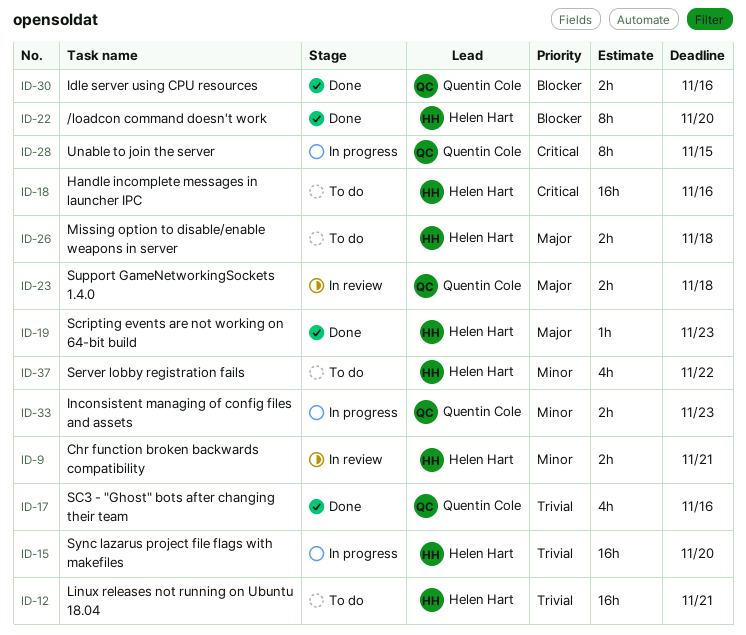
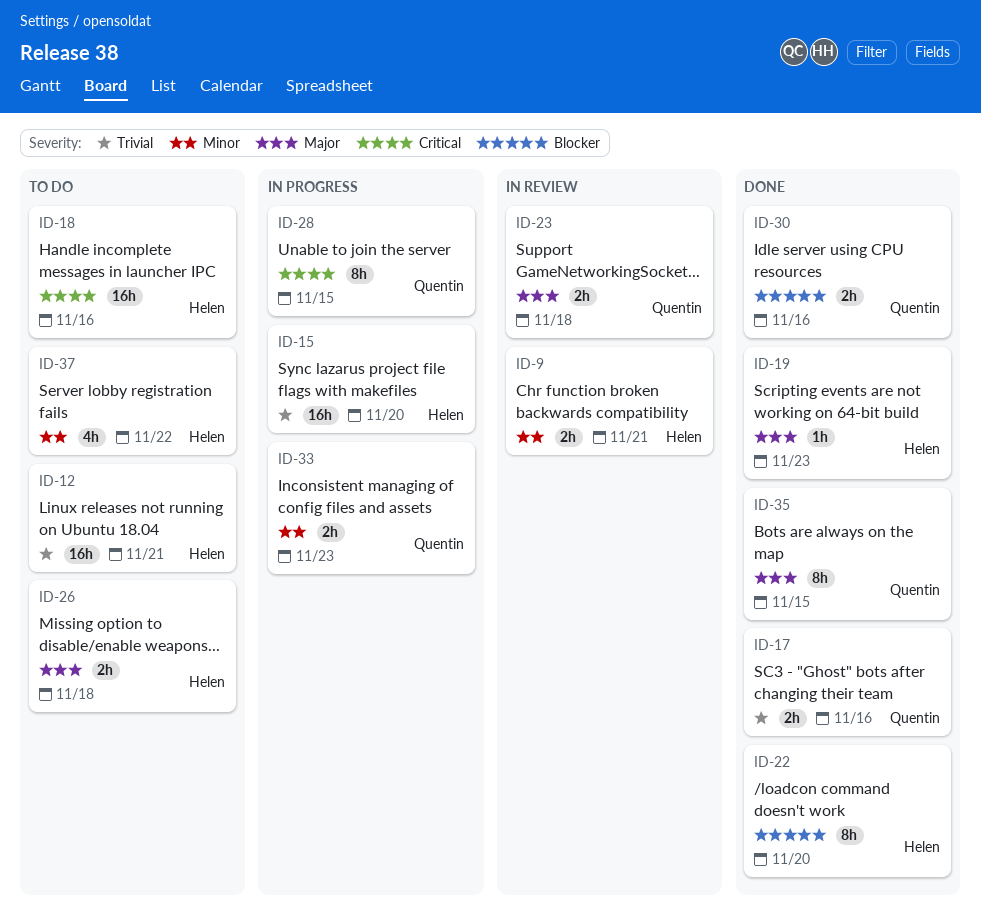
ID-17, estimate: 4h -> 2h
ID-35: none -> present

